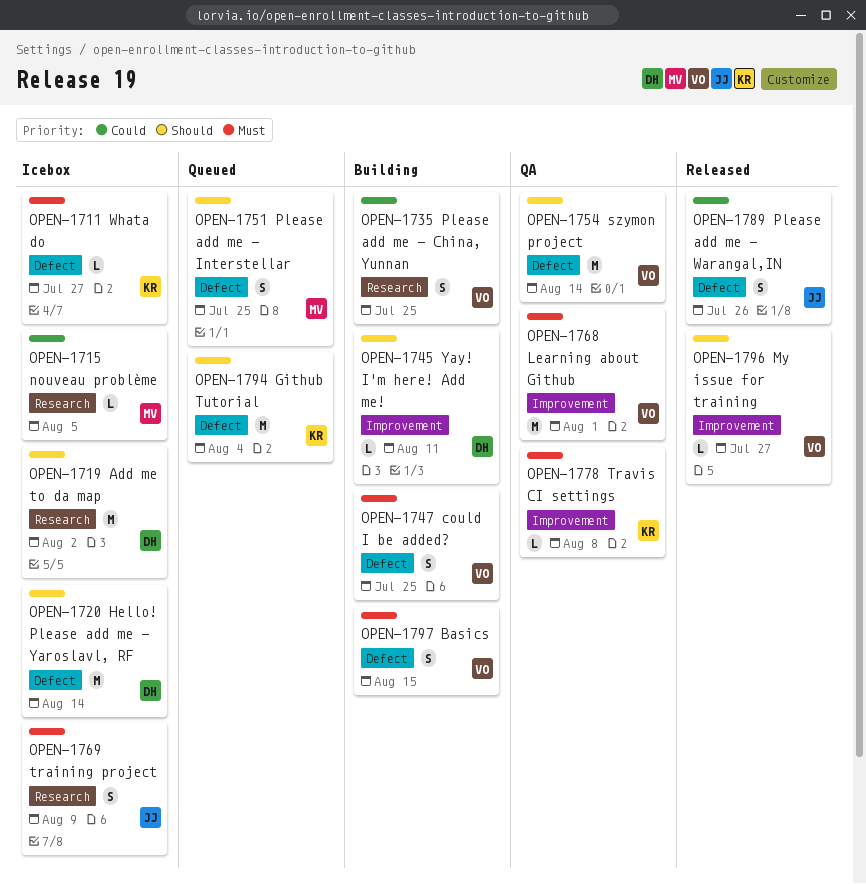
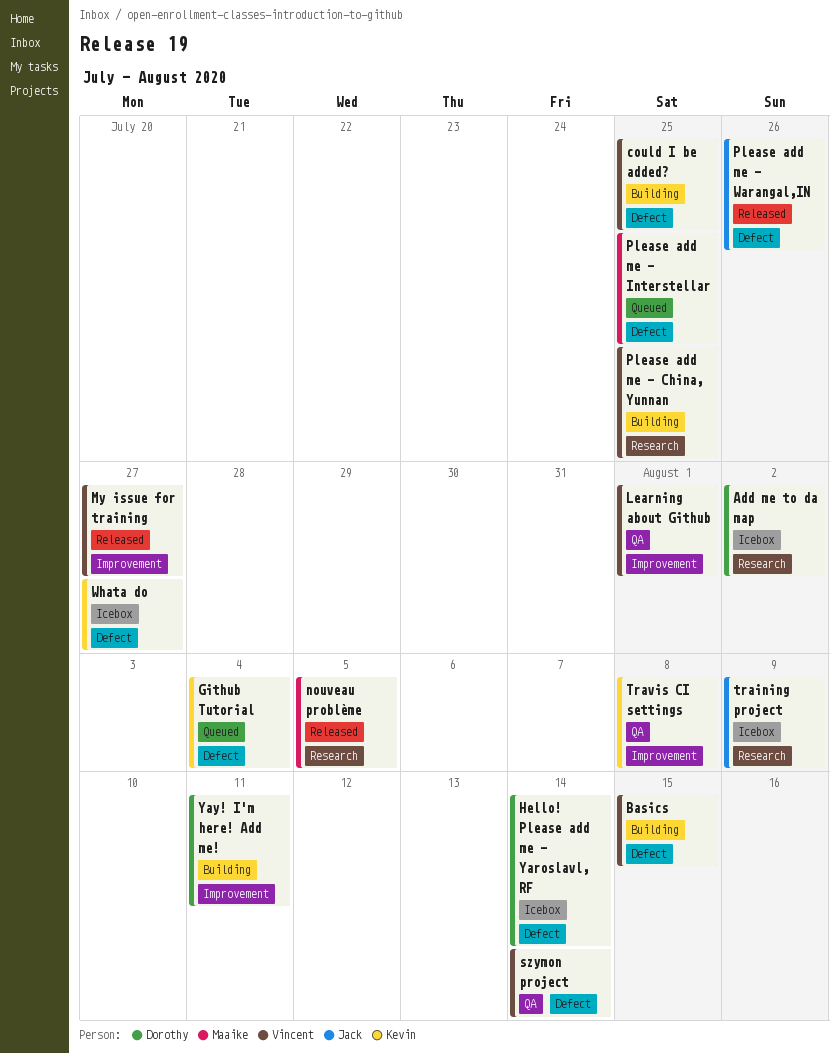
nouveau problème, status: Icebox -> Released

